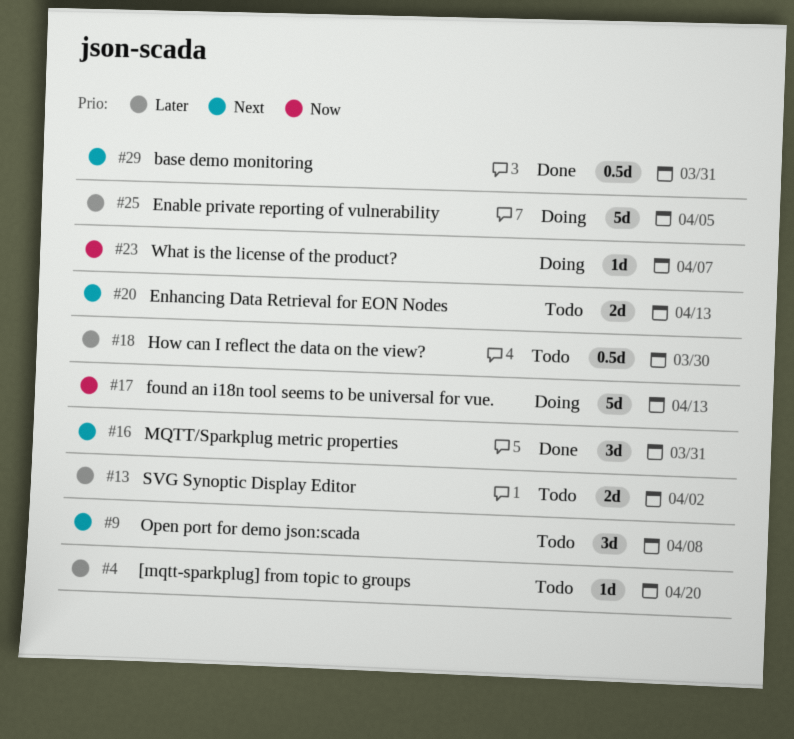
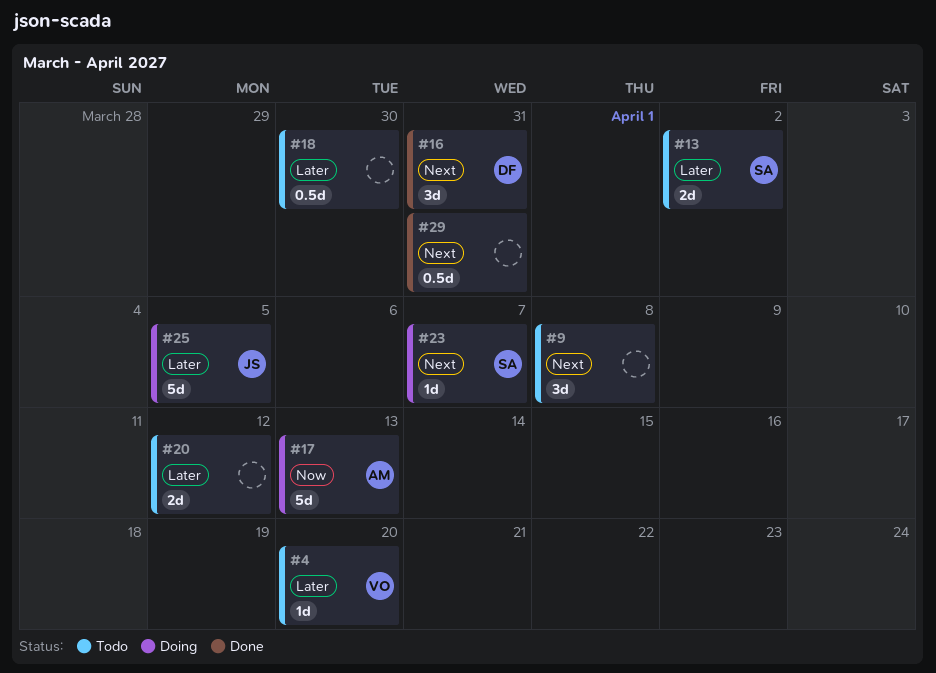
#20, priority: Next -> Later
#20, due: Apr 13 -> Apr 12
#23, priority: Now -> Next

